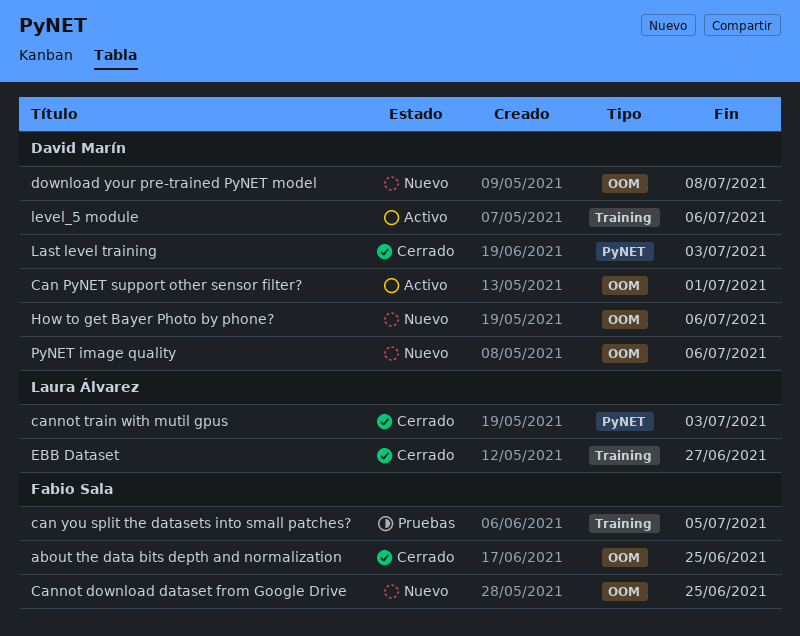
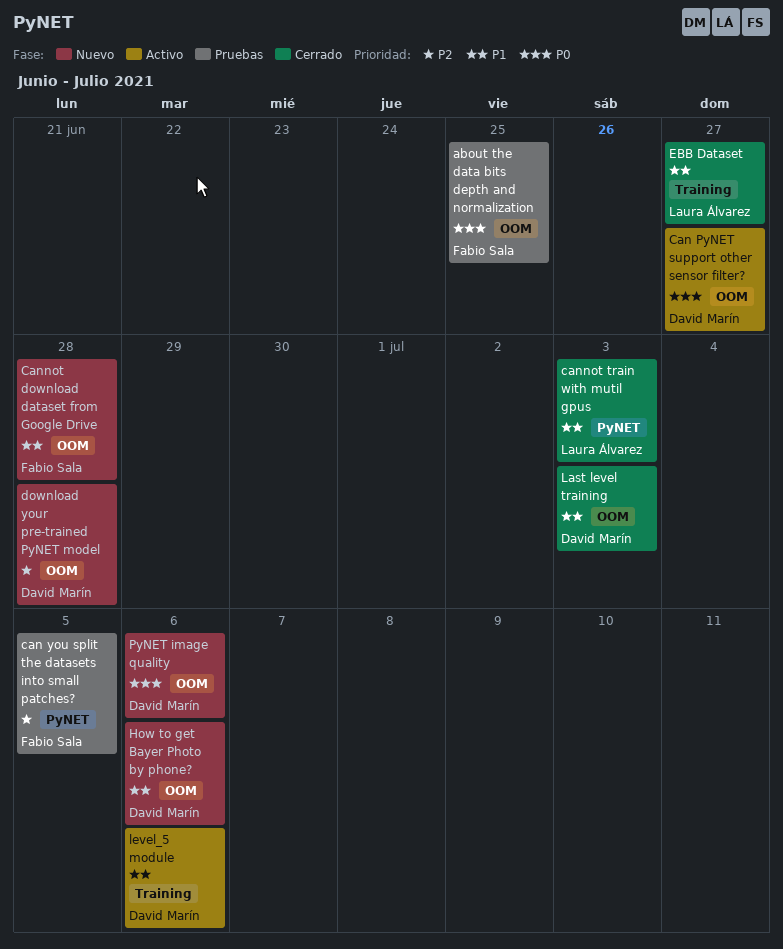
about the data bits depth and normalization, status: Cerrado -> Pruebas
Can PyNET support other sensor filter?, due: Jul 1 -> Jun 27
can you split the datasets into small patches?, label: Training -> PyNET
Cannot download dataset from Google Drive, due: Jun 25 -> Jun 28
download your pre-trained PyNET model, due: Jul 8 -> Jun 28
Last level training, label: PyNET -> OOM

